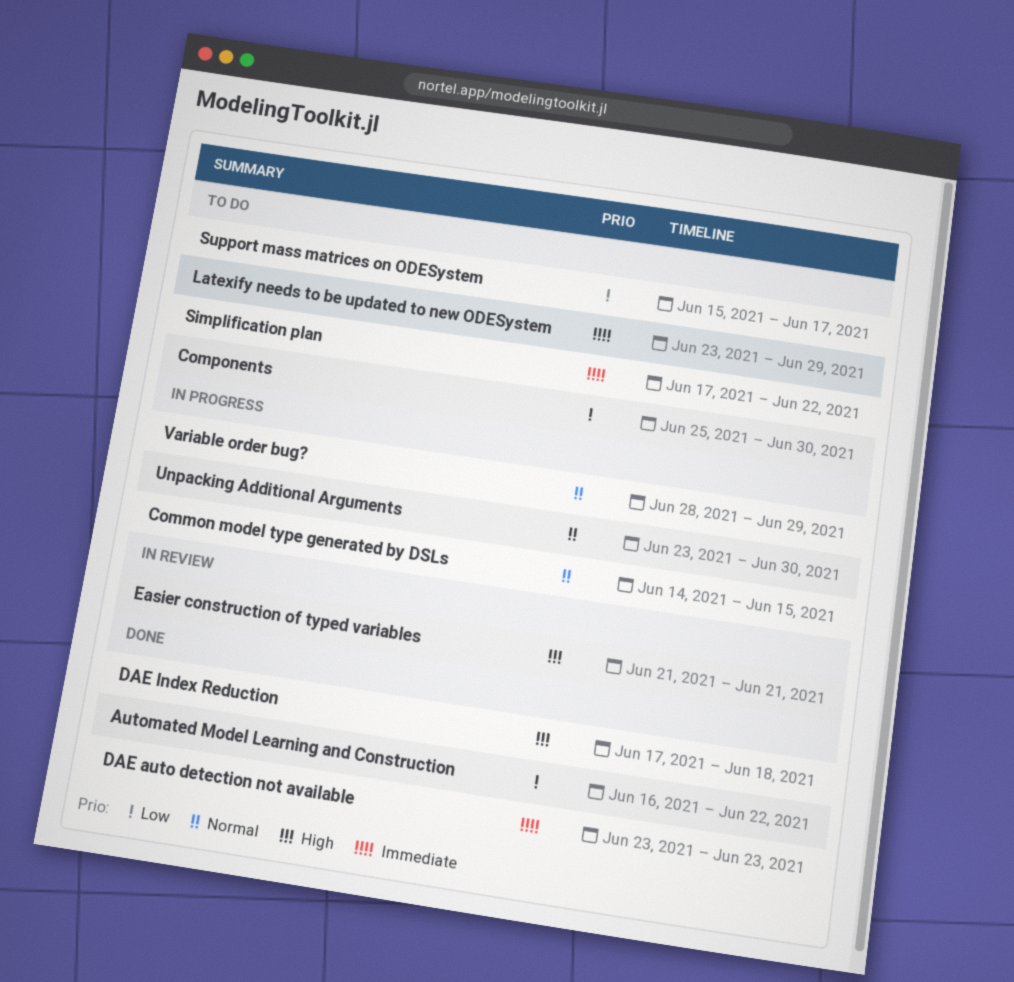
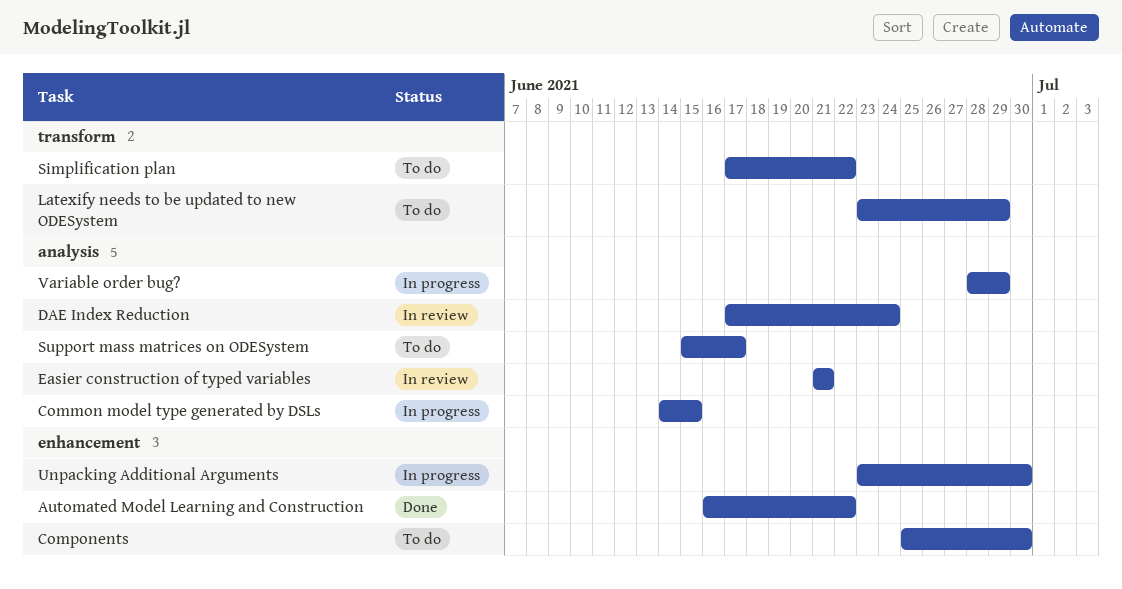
DAE auto detection not available: present -> none
DAE Index Reduction, status: Done -> In review
DAE Index Reduction, due: Jun 18 -> Jun 24

